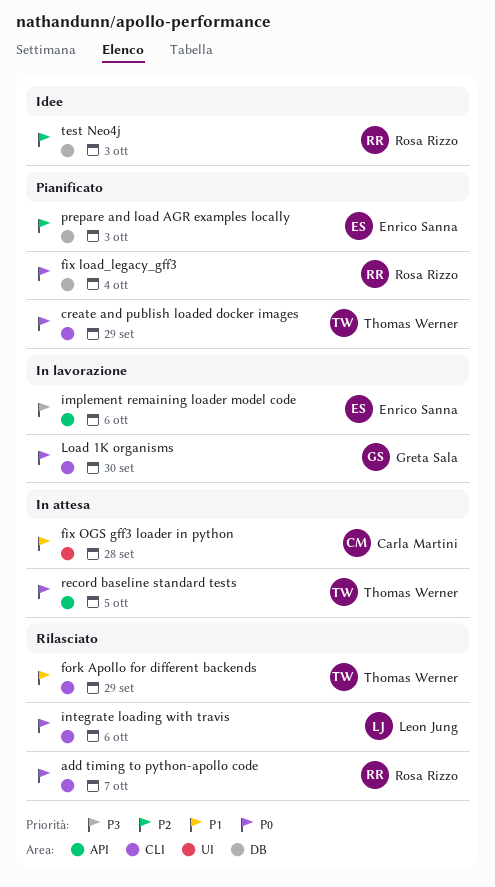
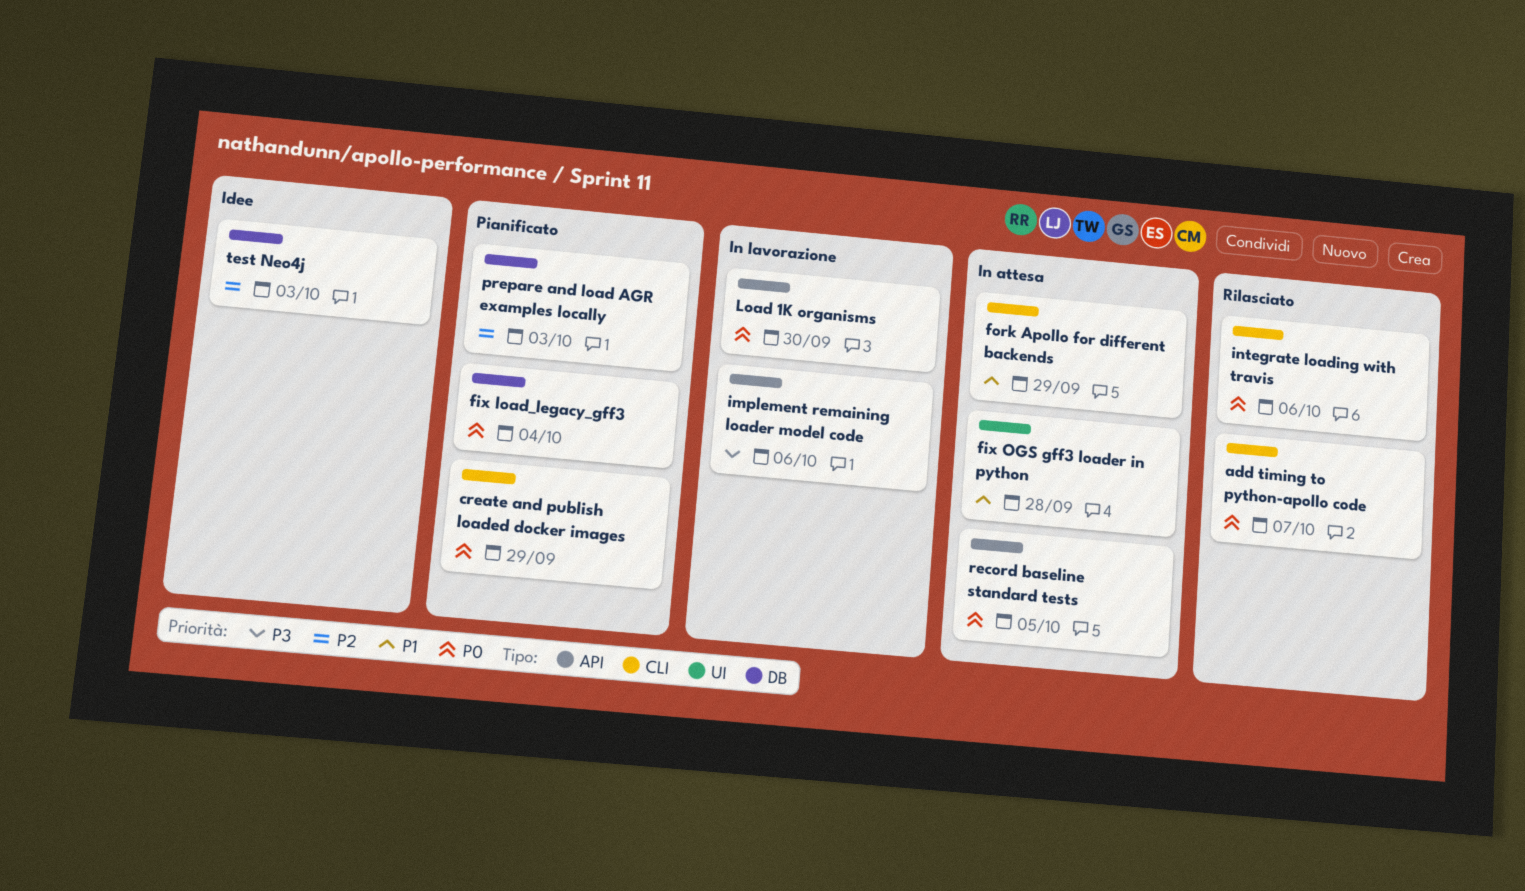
fork Apollo for different backends, status: Rilasciato -> In attesa
Load 1K organisms, label: CLI -> API

